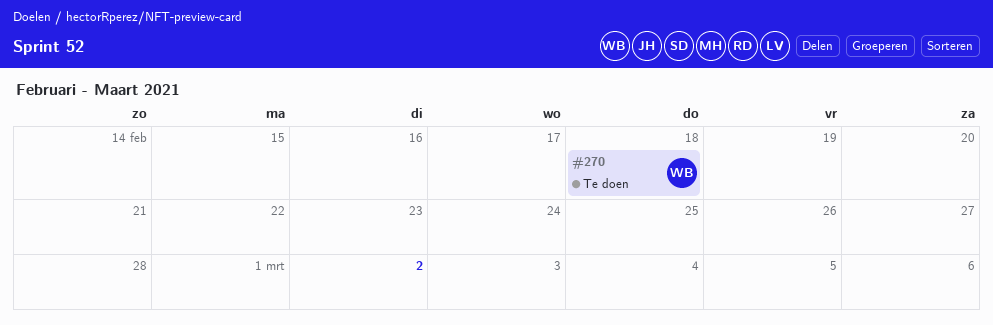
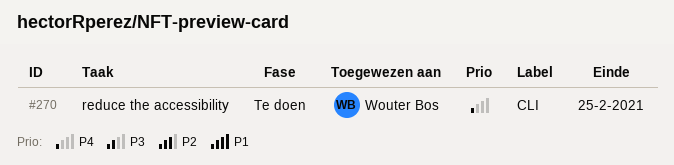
#270, due: Feb 18 -> Feb 25

